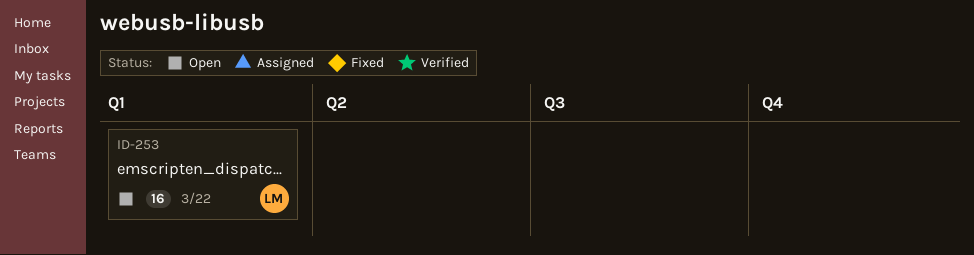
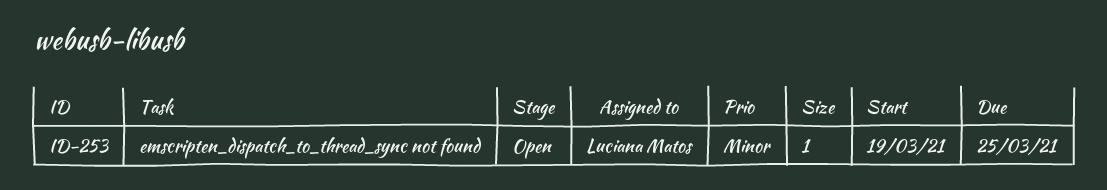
ID-253, estimate: 16 -> 1
ID-253, due: Mar 22 -> Mar 25

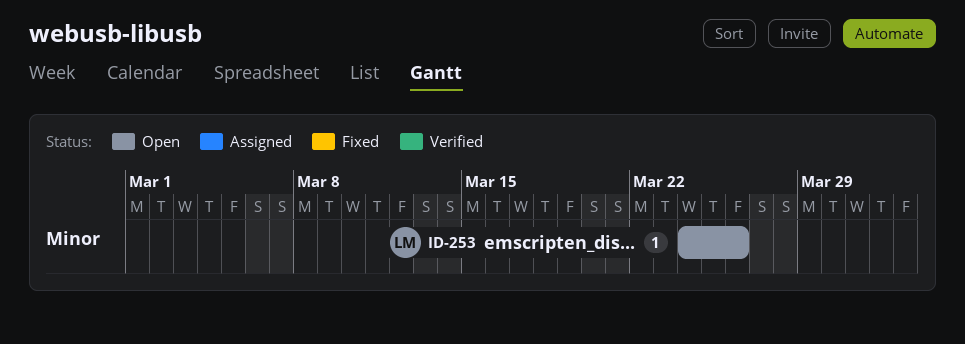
ID-253, start: Mar 19 -> Mar 24
ID-253, due: Mar 25 -> Mar 26

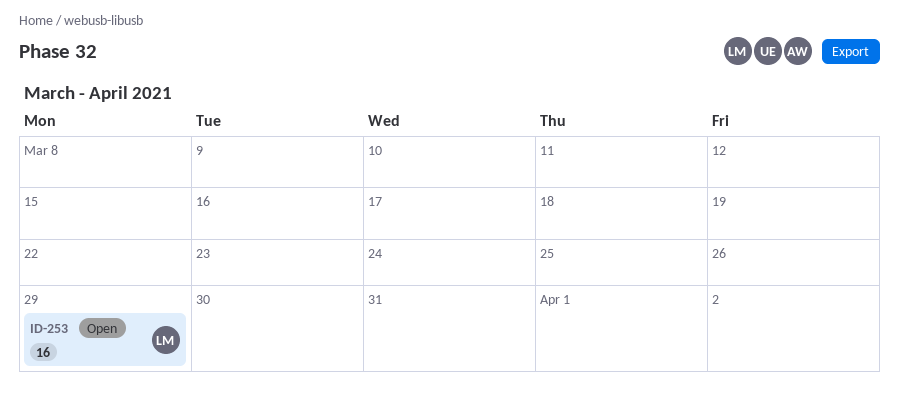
ID-253, estimate: 1 -> 16
ID-253, due: Mar 26 -> Mar 29

